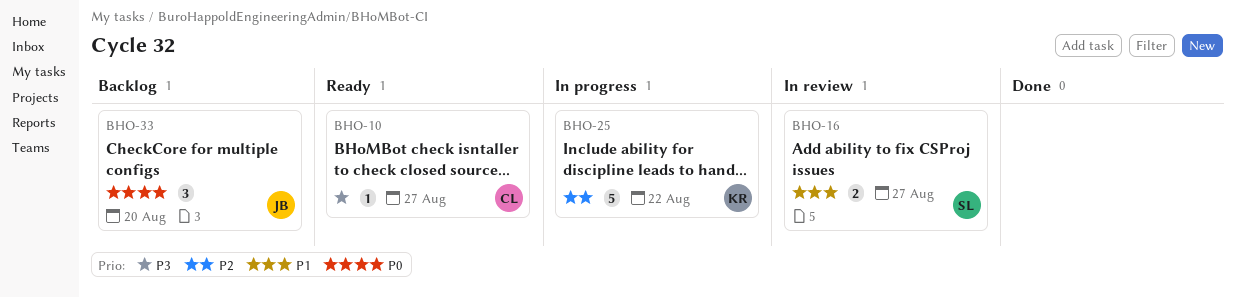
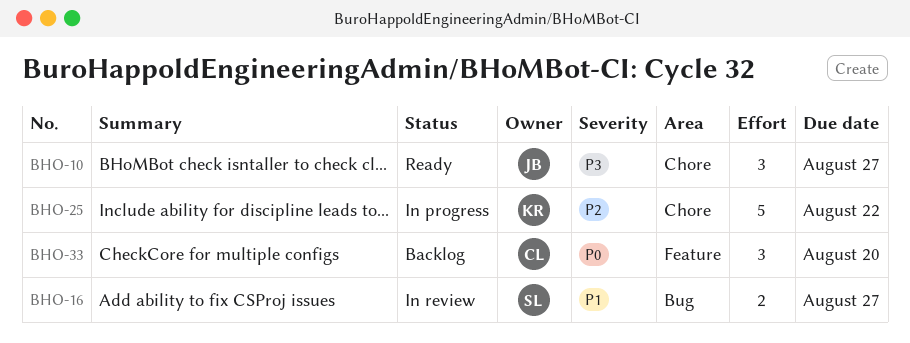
BHO-10, owner: CL -> JB
BHO-10, estimate: 1 -> 3
BHO-33, owner: JB -> CL

